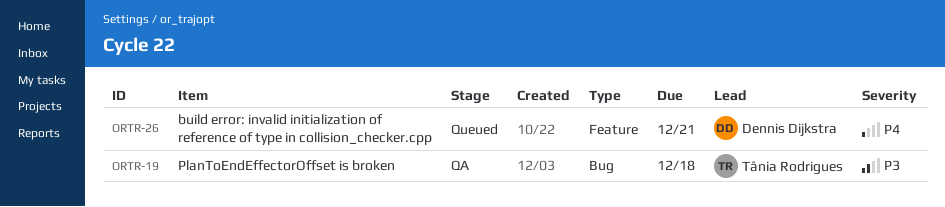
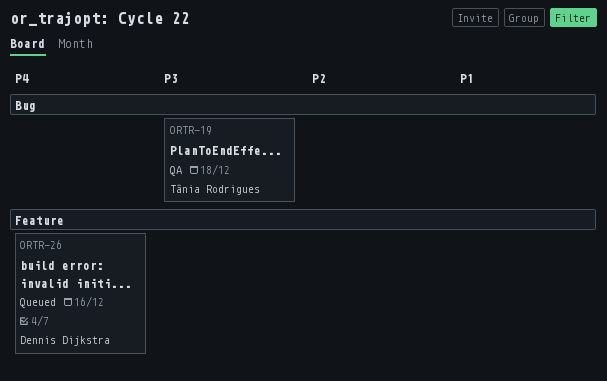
ORTR-26, due: Dec 21 -> Dec 16

